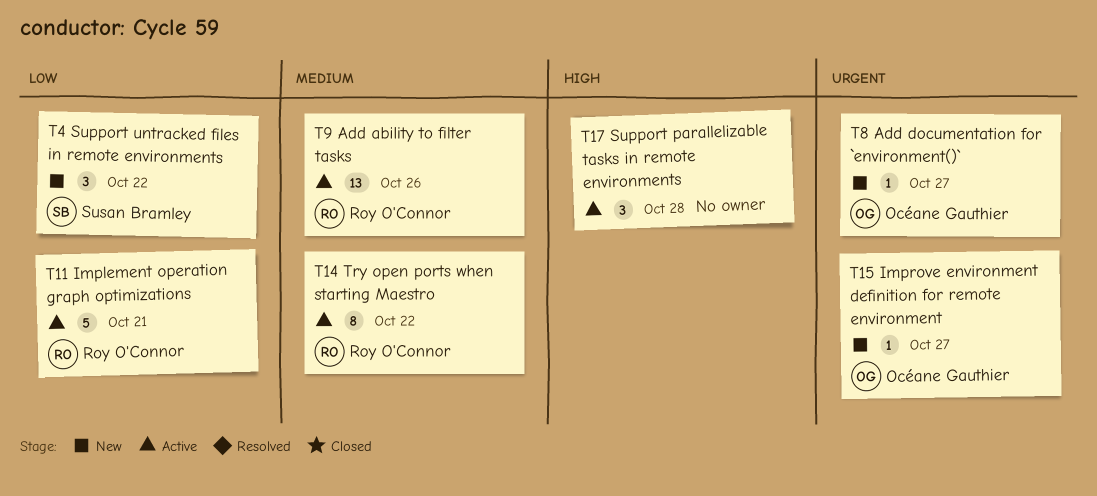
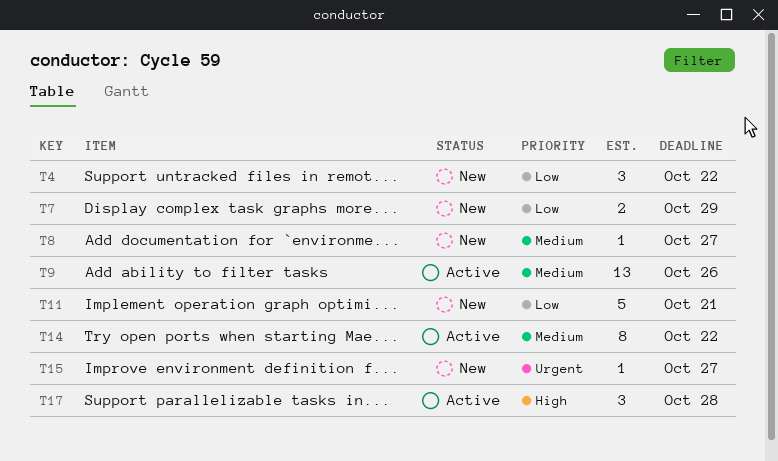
T7: none -> present
T8, priority: Urgent -> Medium
T11, status: Active -> New

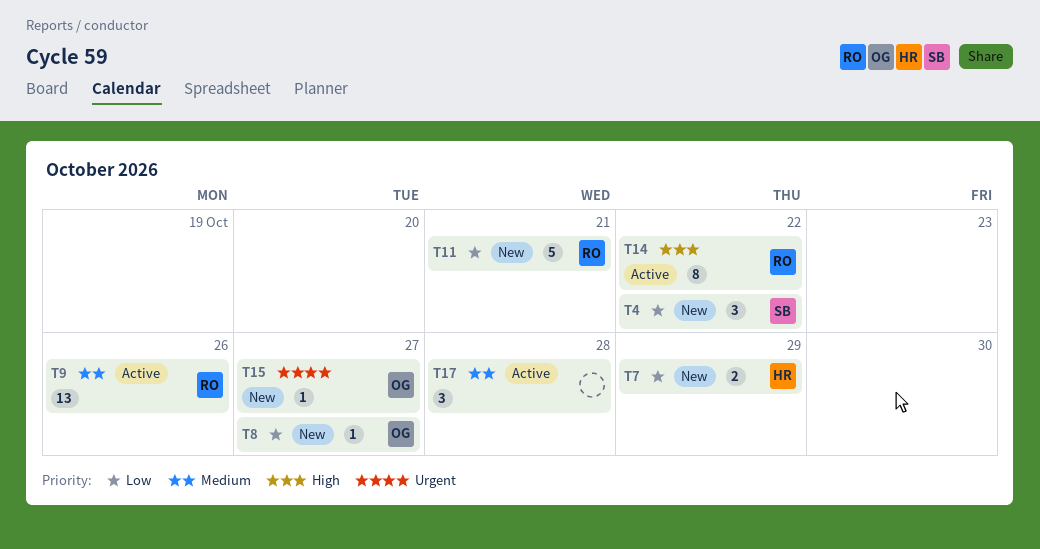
T8, priority: Medium -> Low
T14, priority: Medium -> High
T17, priority: High -> Medium

